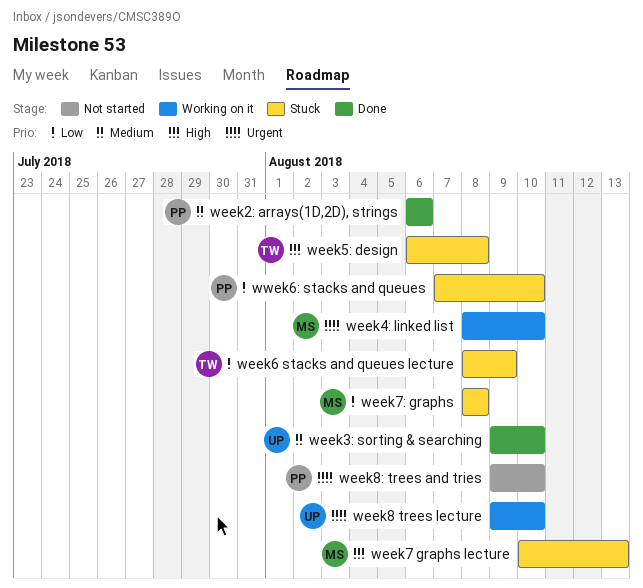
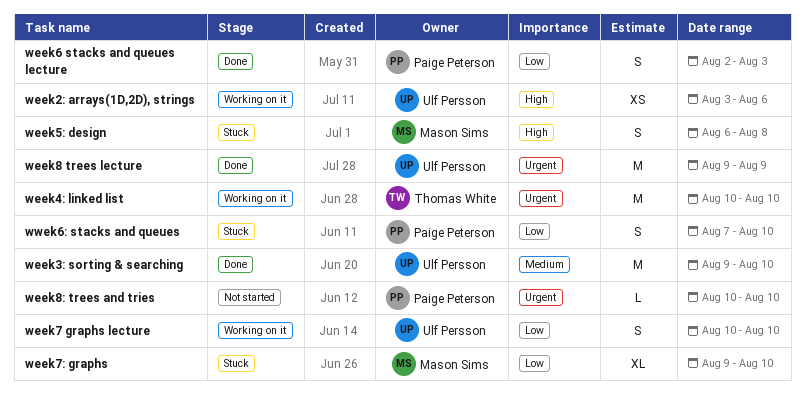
week2: arrays(1D,2D), strings, status: Done -> Working on it
week2: arrays(1D,2D), strings, owner: Paige Peterson -> Ulf Persson
week2: arrays(1D,2D), strings, priority: Medium -> High
week2: arrays(1D,2D), strings, start: Aug 6 -> Aug 3
week4: linked list, owner: Mason Sims -> Thomas White
week4: linked list, start: Aug 8 -> Aug 10
week5: design, owner: Thomas White -> Mason Sims
week6 stacks and queues lecture, status: Stuck -> Done
week6 stacks and queues lecture, owner: Thomas White -> Paige Peterson
week6 stacks and queues lecture, start: Aug 8 -> Aug 2
week6 stacks and queues lecture, due: Aug 9 -> Aug 3
week7 graphs lecture, status: Stuck -> Working on it
week7 graphs lecture, owner: Mason Sims -> Ulf Persson
week7 graphs lecture, priority: High -> Low
week7 graphs lecture, due: Aug 13 -> Aug 10
week7: graphs, start: Aug 8 -> Aug 9
week7: graphs, due: Aug 8 -> Aug 10
week8 trees lecture, status: Working on it -> Done
week8 trees lecture, due: Aug 10 -> Aug 9
week8: trees and tries, start: Aug 9 -> Aug 10

